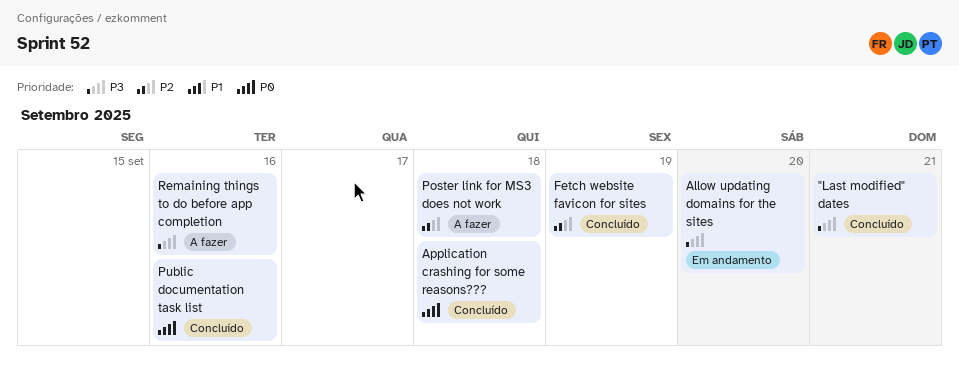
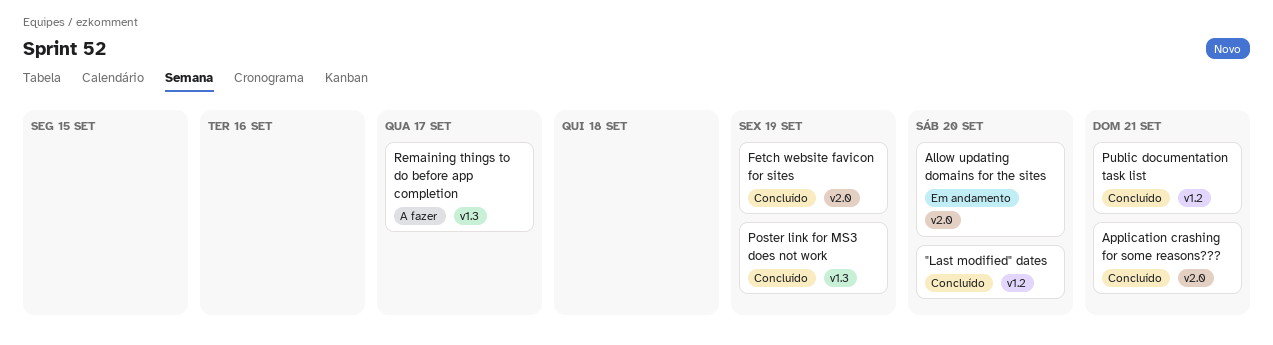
"Last modified" dates, due: Sep 21 -> Sep 20
Application crashing for some reasons???, due: Sep 18 -> Sep 21
Poster link for MS3 does not work, status: A fazer -> Concluído
Poster link for MS3 does not work, due: Sep 18 -> Sep 19
Public documentation task list, due: Sep 16 -> Sep 21
Remaining things to do before app completion, due: Sep 16 -> Sep 17

